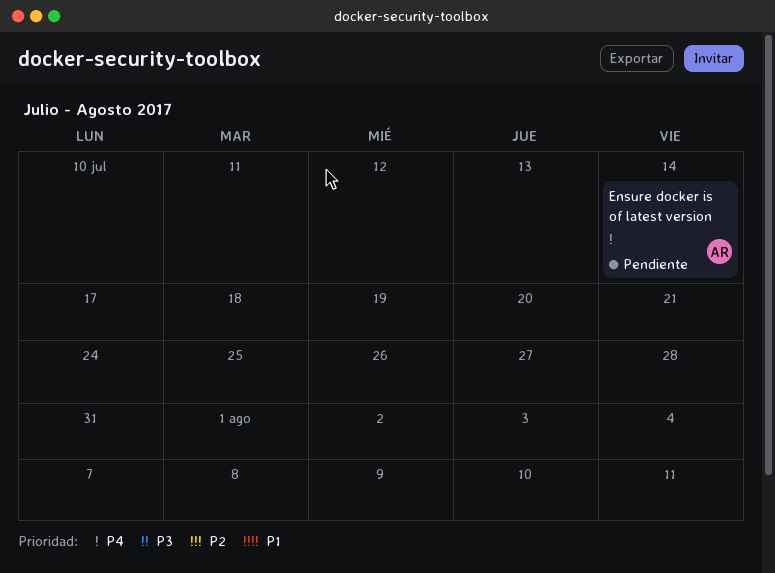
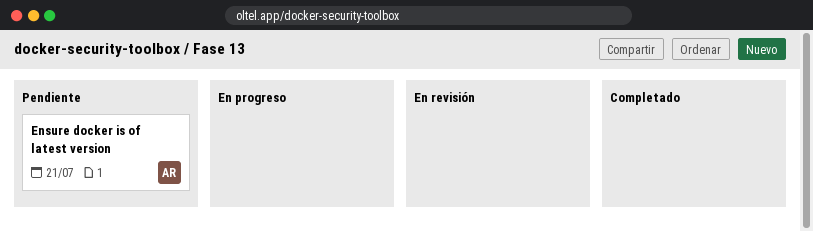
Ensure docker is of latest version, due: Jul 14 -> Jul 21

